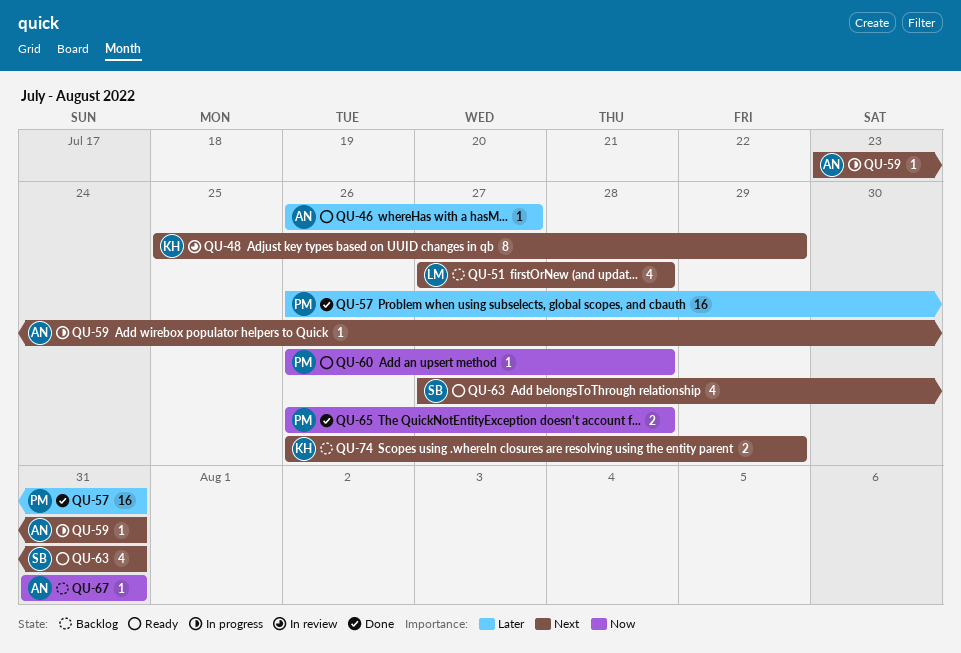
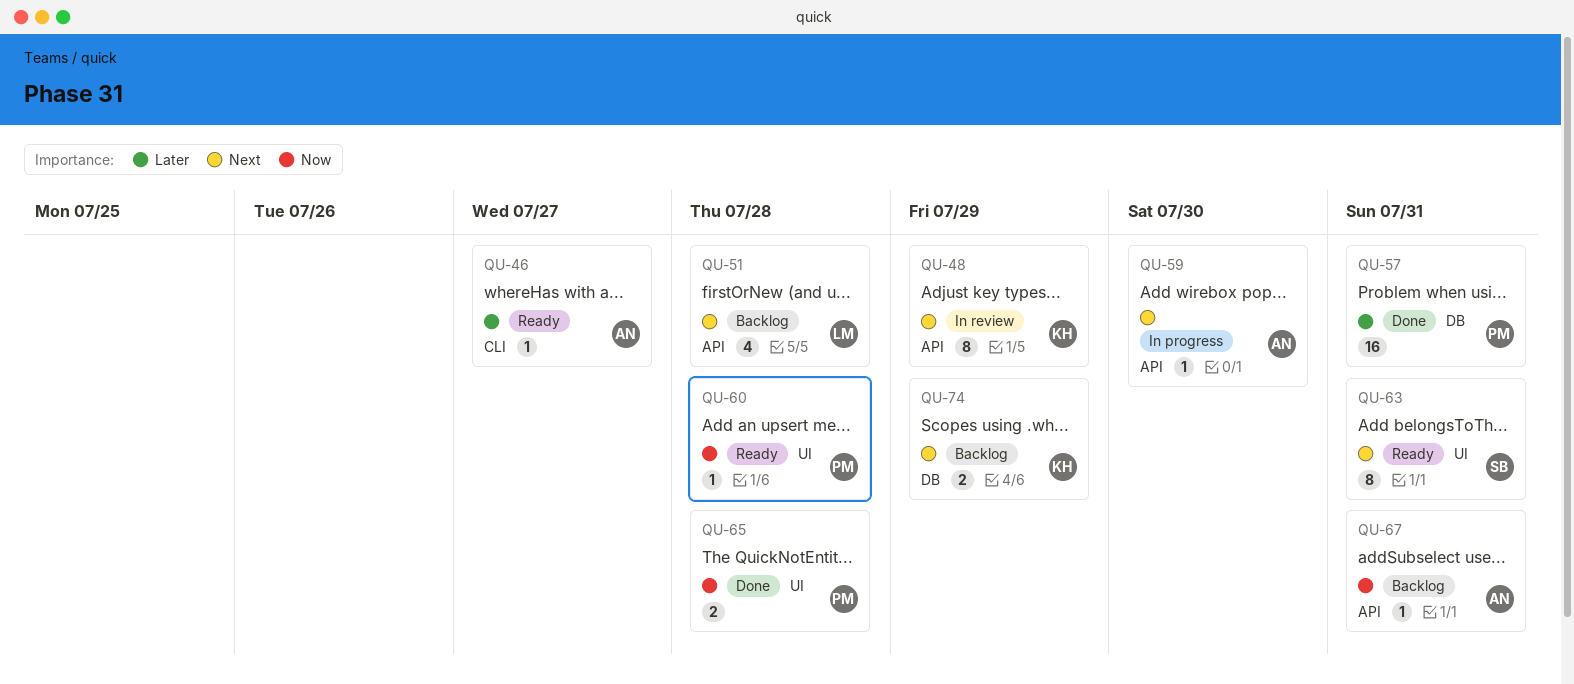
QU-59, due: Jul 31 -> Jul 30
QU-63, estimate: 4 -> 8

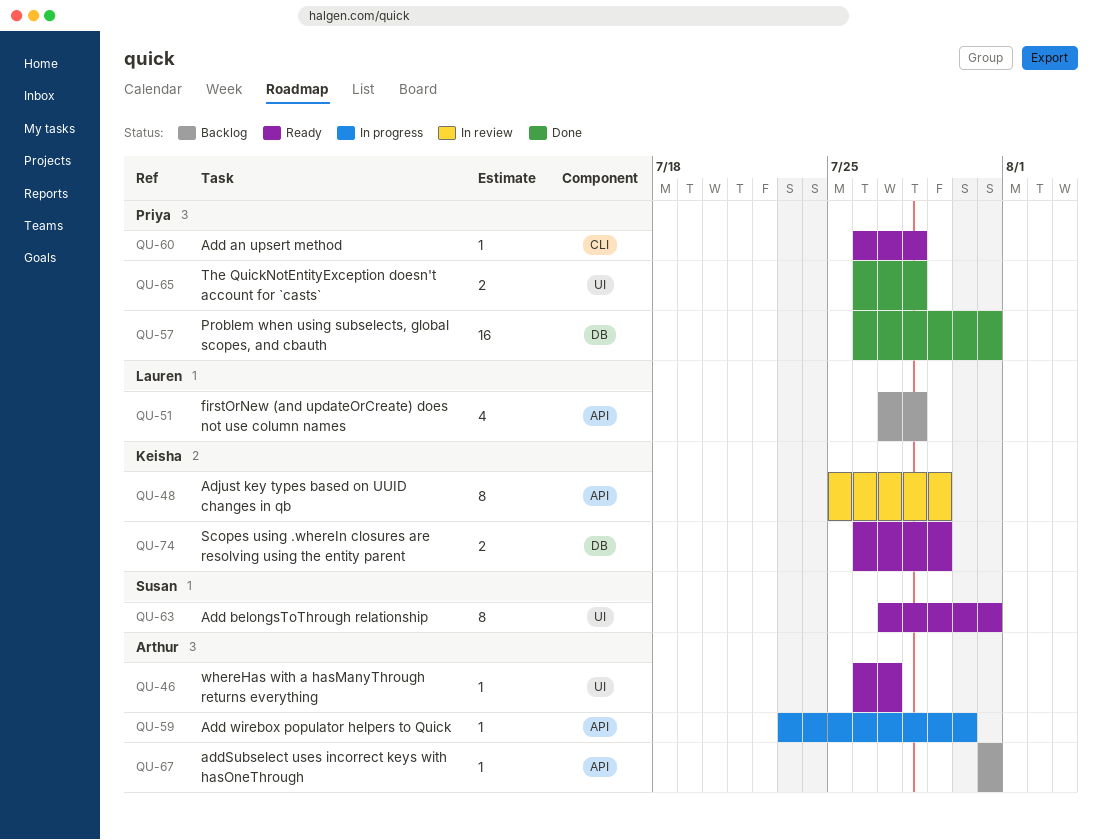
QU-46, label: CLI -> UI
QU-60, label: UI -> CLI
QU-74, status: Backlog -> Ready

